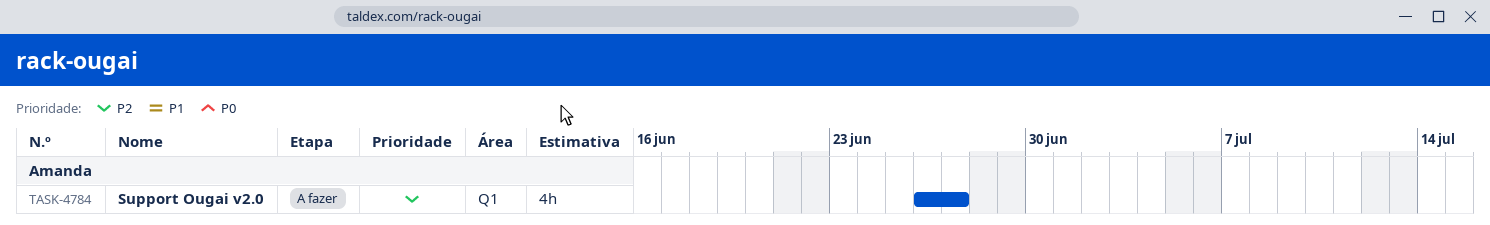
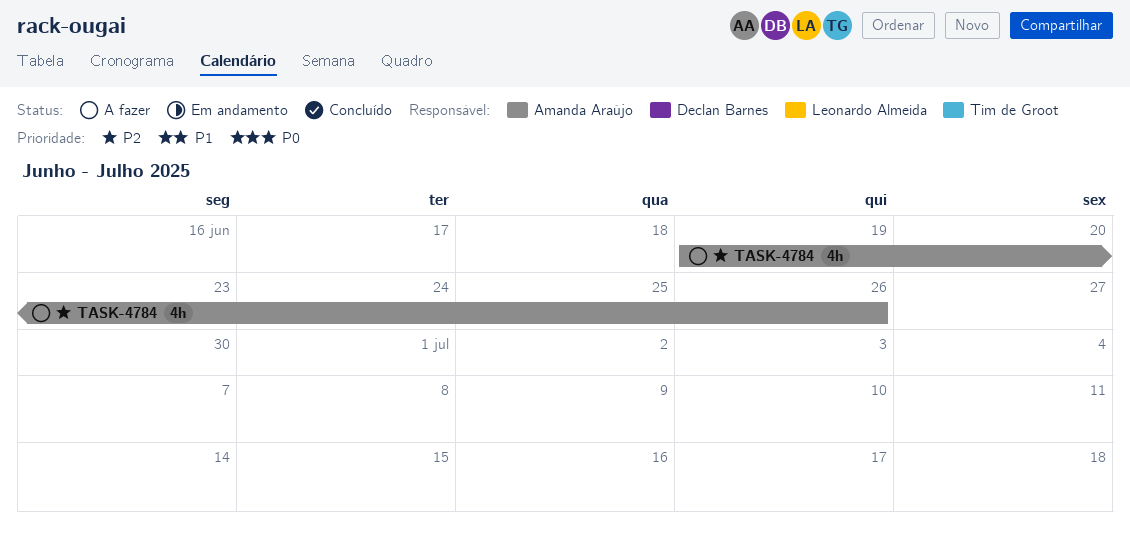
TASK-4784, start: Jun 26 -> Jun 19
TASK-4784, due: Jun 27 -> Jun 26

